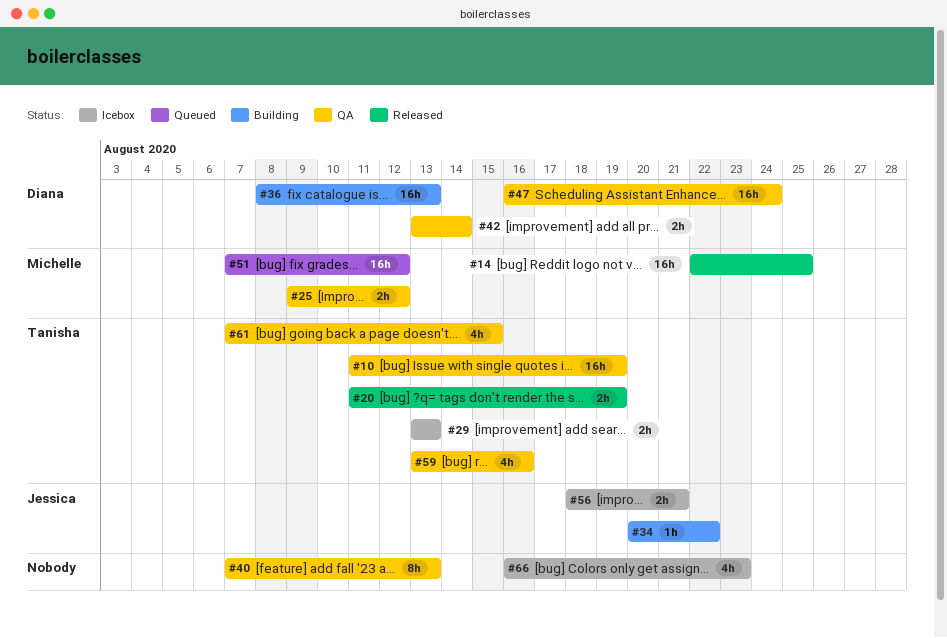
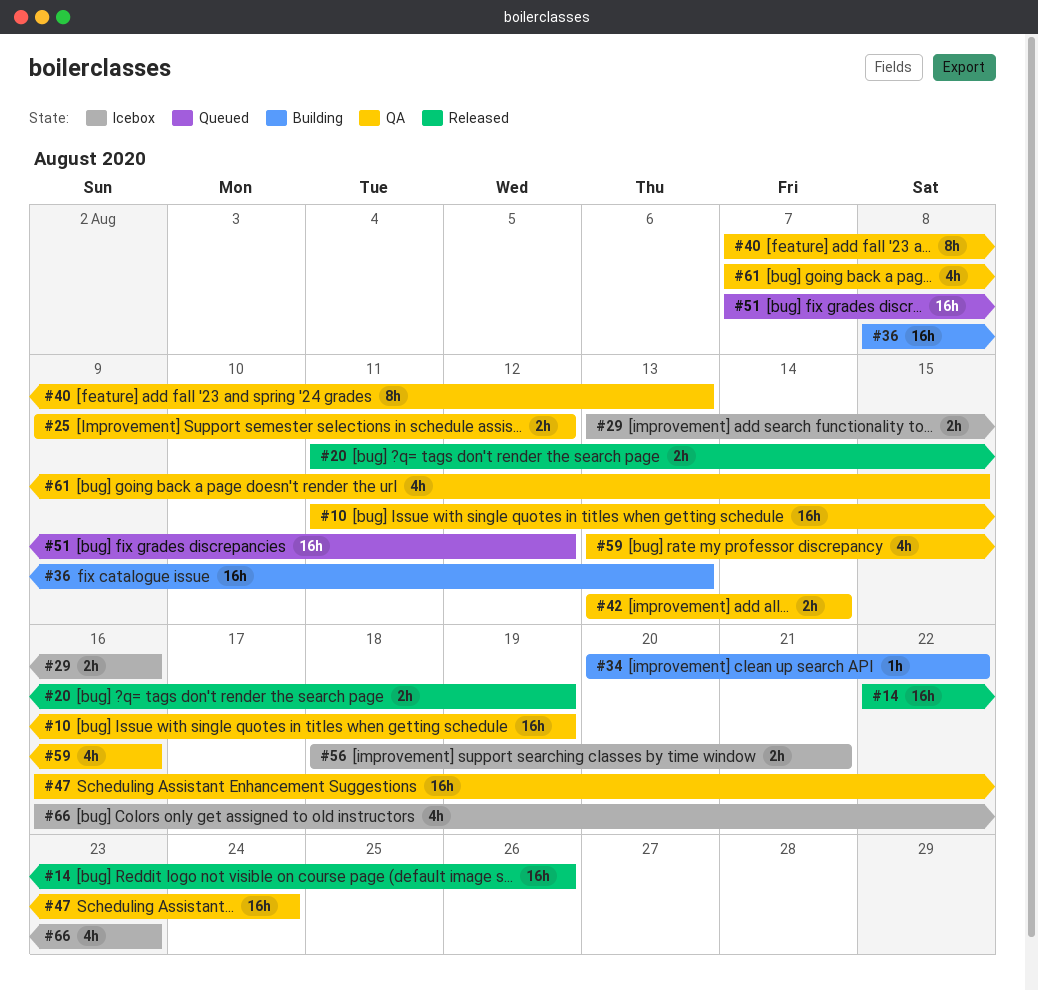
#14, due: Aug 25 -> Aug 26
#29, due: Aug 13 -> Aug 16

